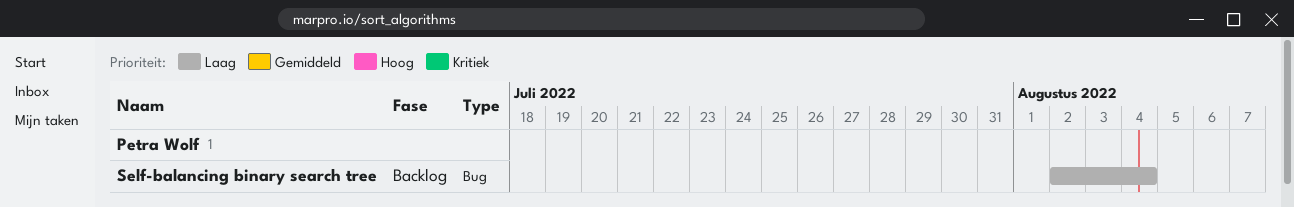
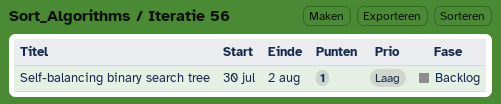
Self-balancing binary search tree, start: Aug 2 -> Jul 30
Self-balancing binary search tree, due: Aug 4 -> Aug 2

